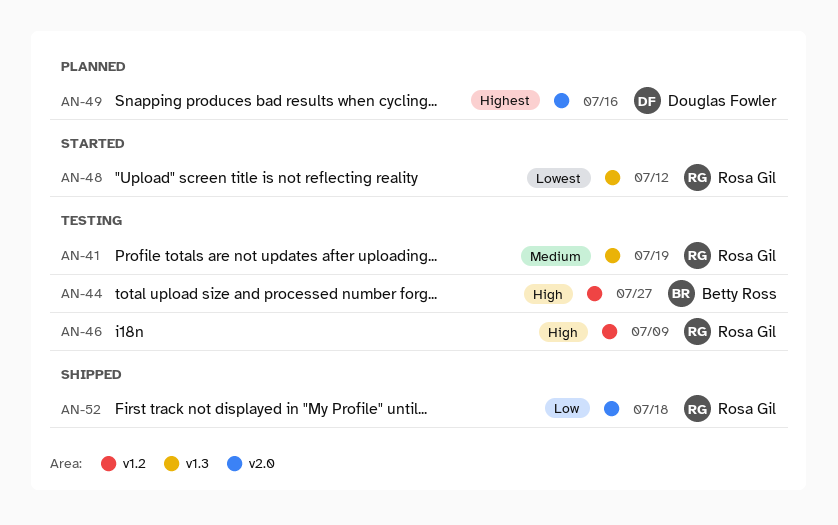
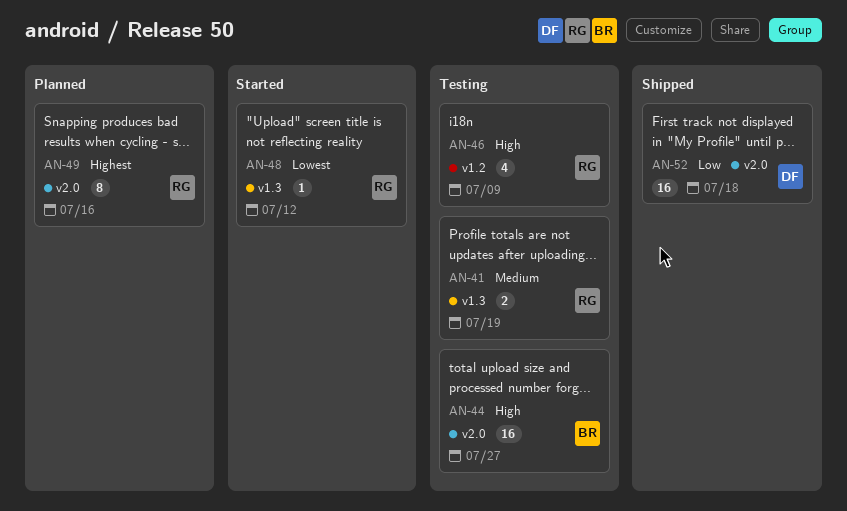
AN-44, label: v1.2 -> v2.0
AN-49, owner: Douglas Fowler -> Rosa Gil
AN-52, owner: Rosa Gil -> Douglas Fowler

